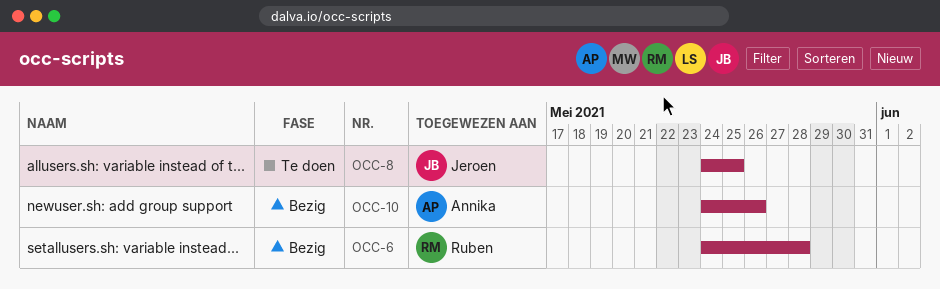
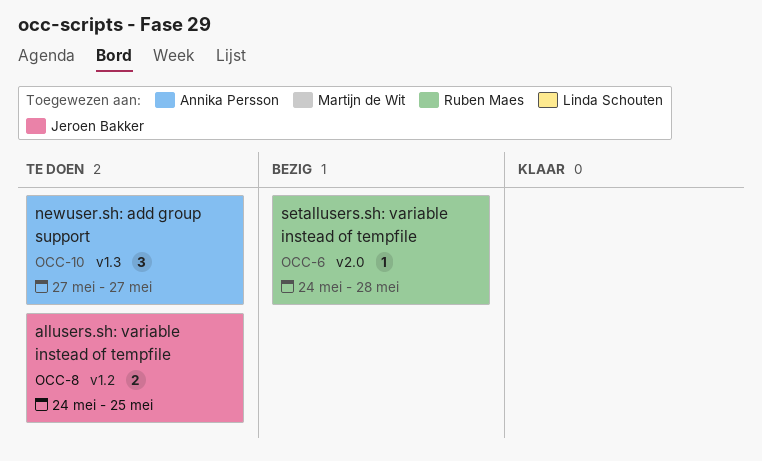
OCC-10, status: Bezig -> Te doen
OCC-10, start: May 24 -> May 27
OCC-10, due: May 26 -> May 27

